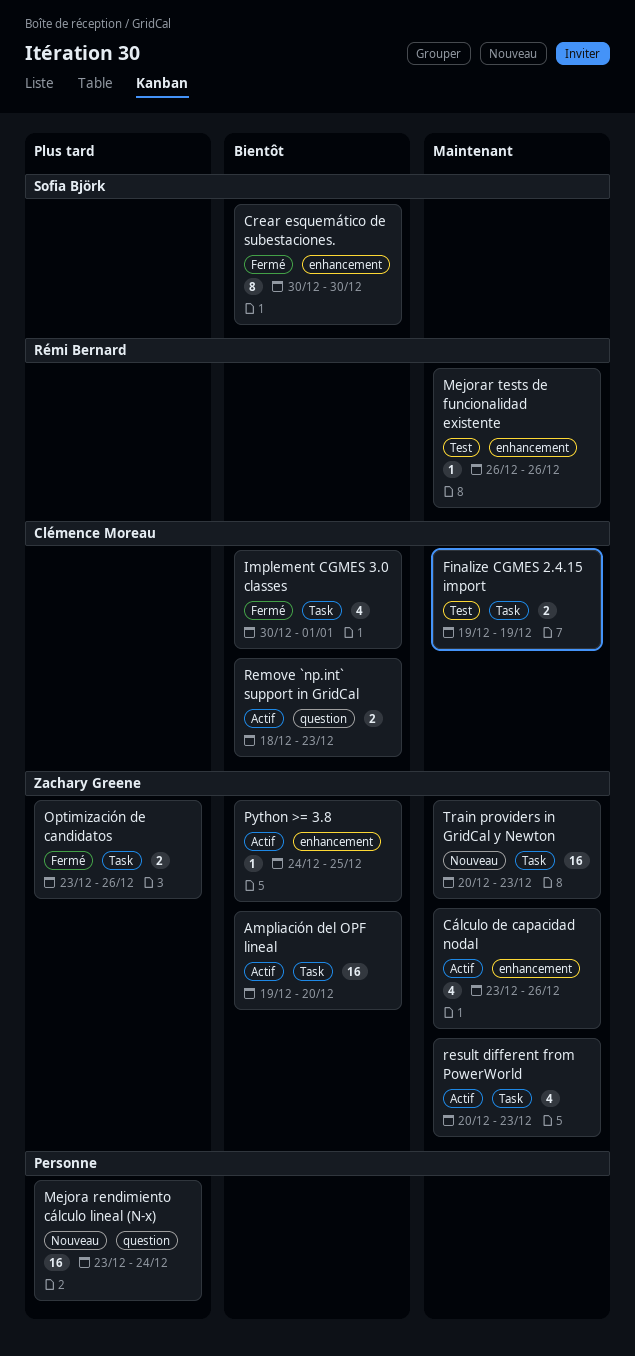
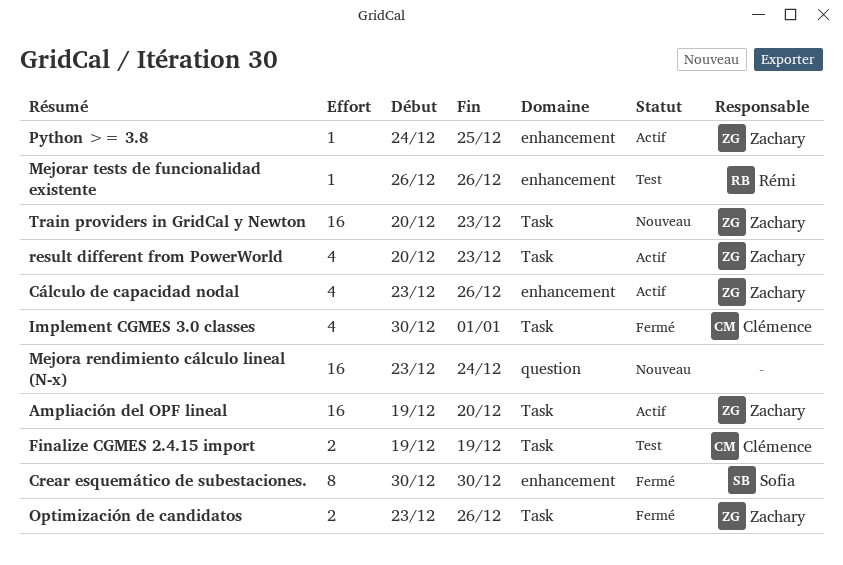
Remove `np.int` support in GridCal: present -> none

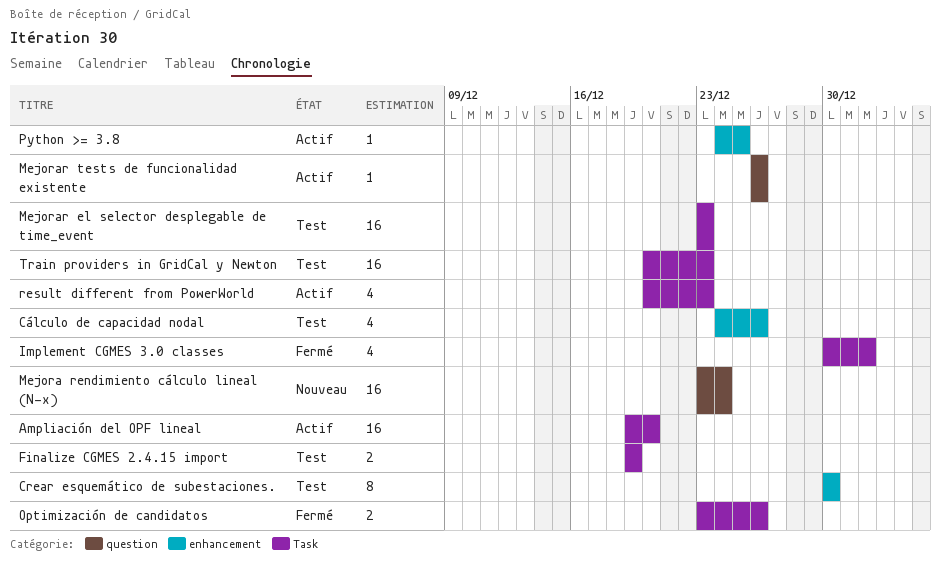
Crear esquemático de subestaciones., status: Fermé -> Test
Cálculo de capacidad nodal, status: Actif -> Test
Cálculo de capacidad nodal, start: Dec 23 -> Dec 24
Mejorar el selector desplegable de time_event: none -> present
Mejorar tests de funcionalidad existente, status: Test -> Actif
Mejorar tests de funcionalidad existente, label: enhancement -> question
Train providers in GridCal y Newton, status: Nouveau -> Test

